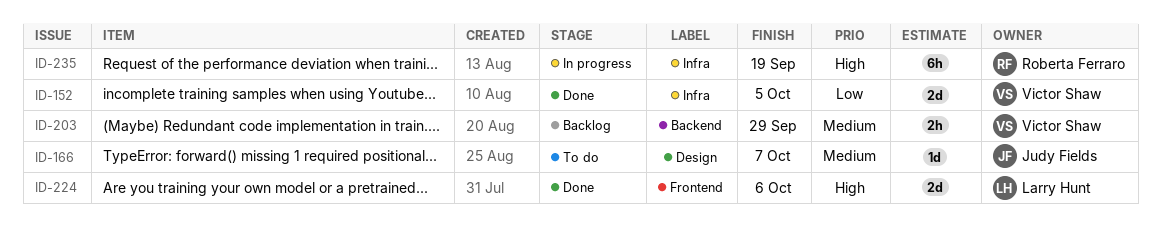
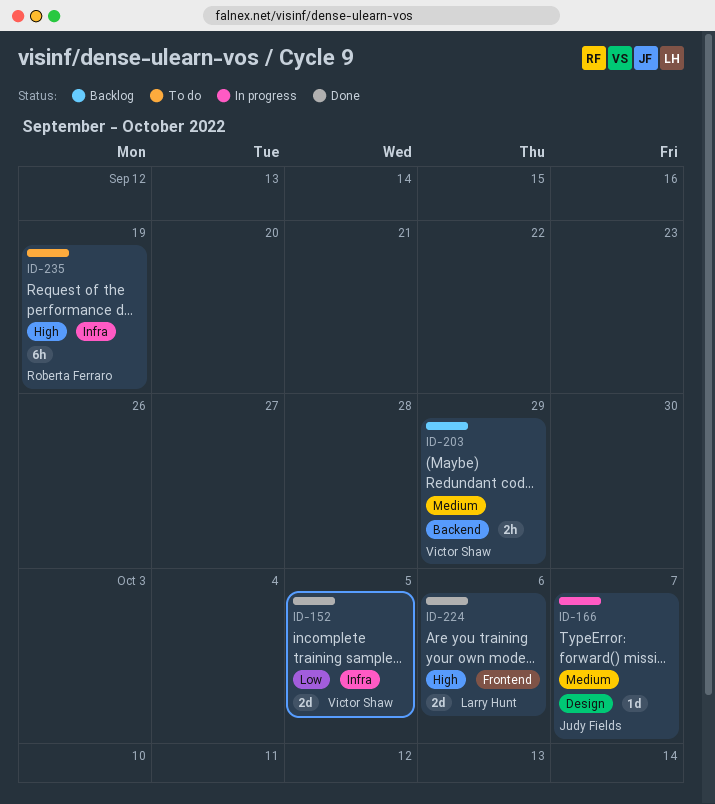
ID-166, status: To do -> In progress
ID-235, status: In progress -> To do

